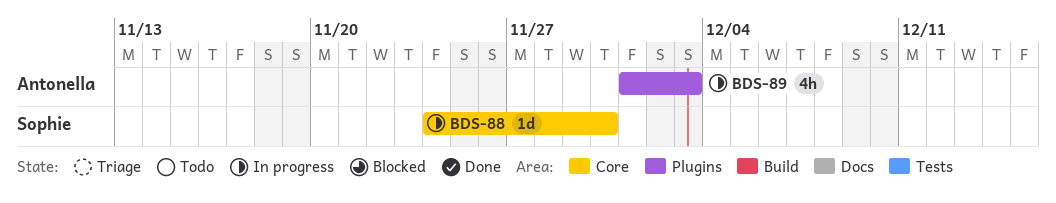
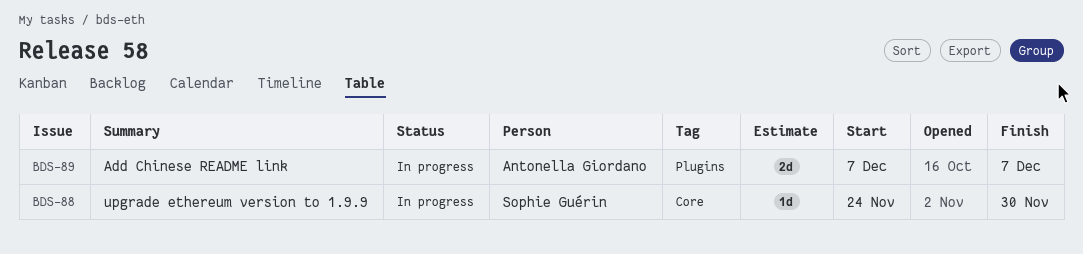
BDS-89, estimate: 4h -> 2d
BDS-89, start: Dec 1 -> Dec 7
BDS-89, due: Dec 3 -> Dec 7

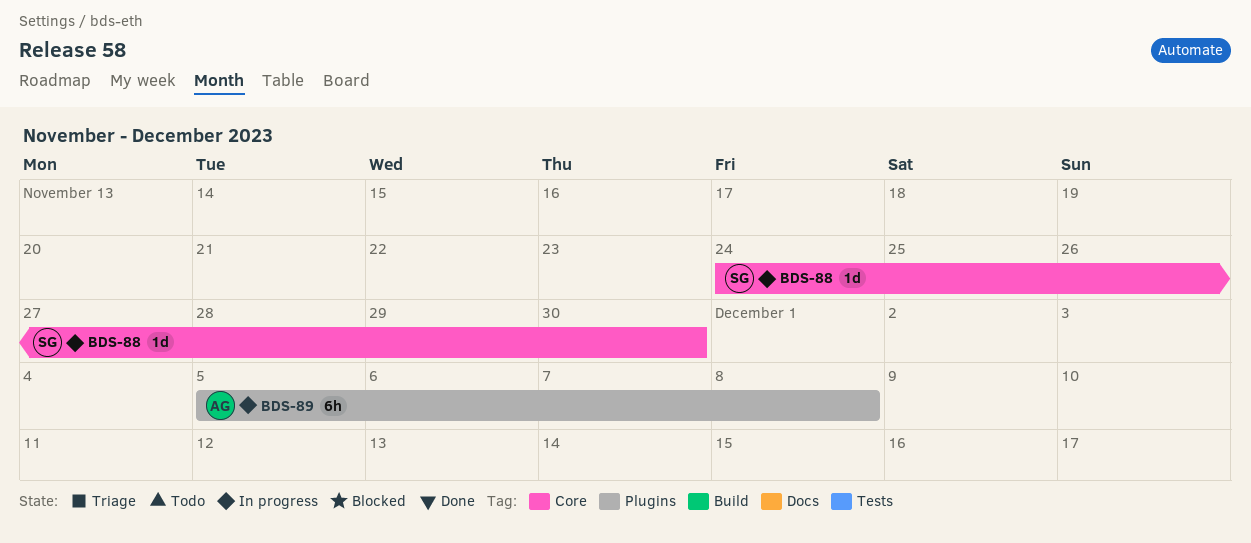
BDS-89, estimate: 2d -> 6h
BDS-89, start: Dec 7 -> Dec 5
BDS-89, due: Dec 7 -> Dec 8

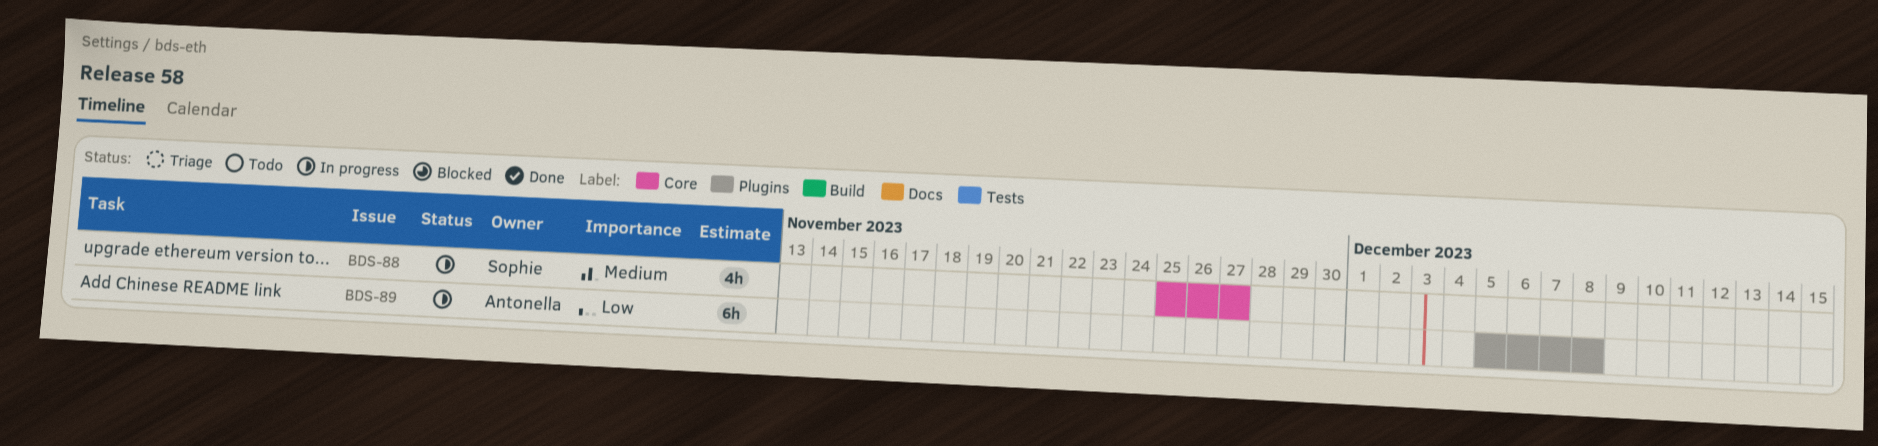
BDS-88, estimate: 1d -> 4h
BDS-88, start: Nov 24 -> Nov 25
BDS-88, due: Nov 30 -> Nov 27

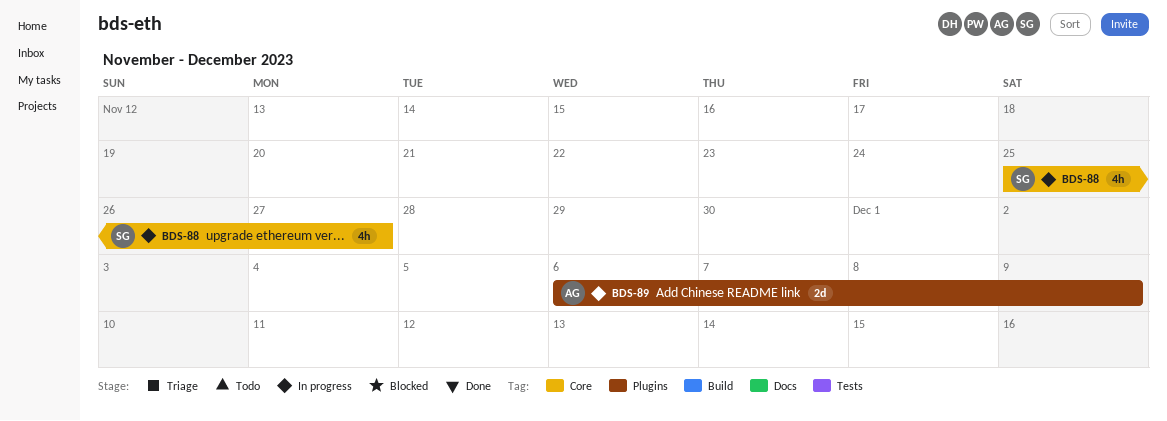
BDS-89, estimate: 6h -> 2d
BDS-89, start: Dec 5 -> Dec 6
BDS-89, due: Dec 8 -> Dec 9

